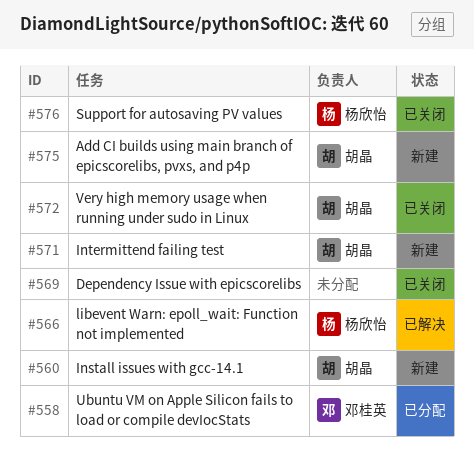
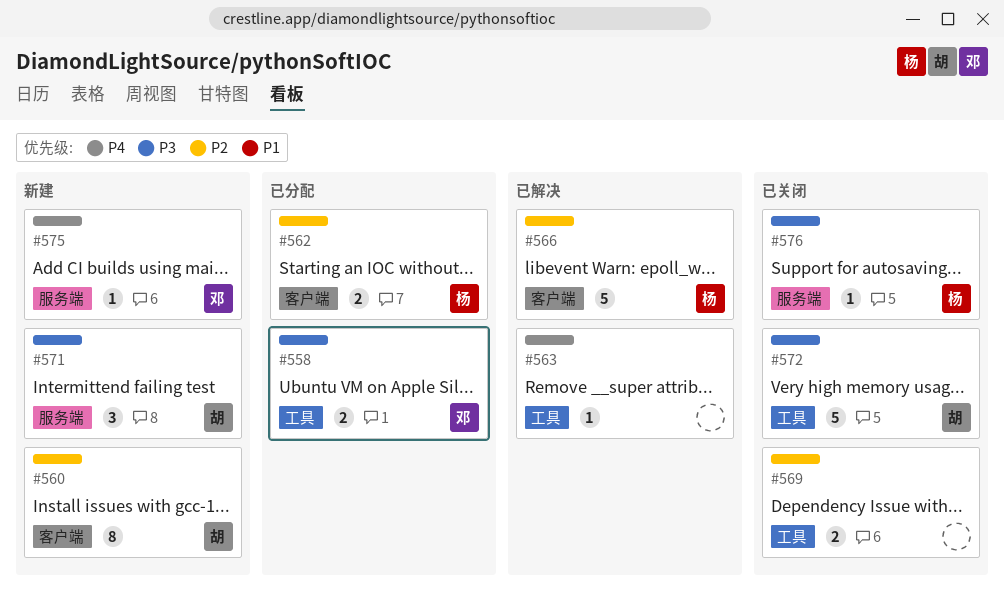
#562: none -> present
#563: none -> present
#575, owner: 胡晶 -> 邓桂英

